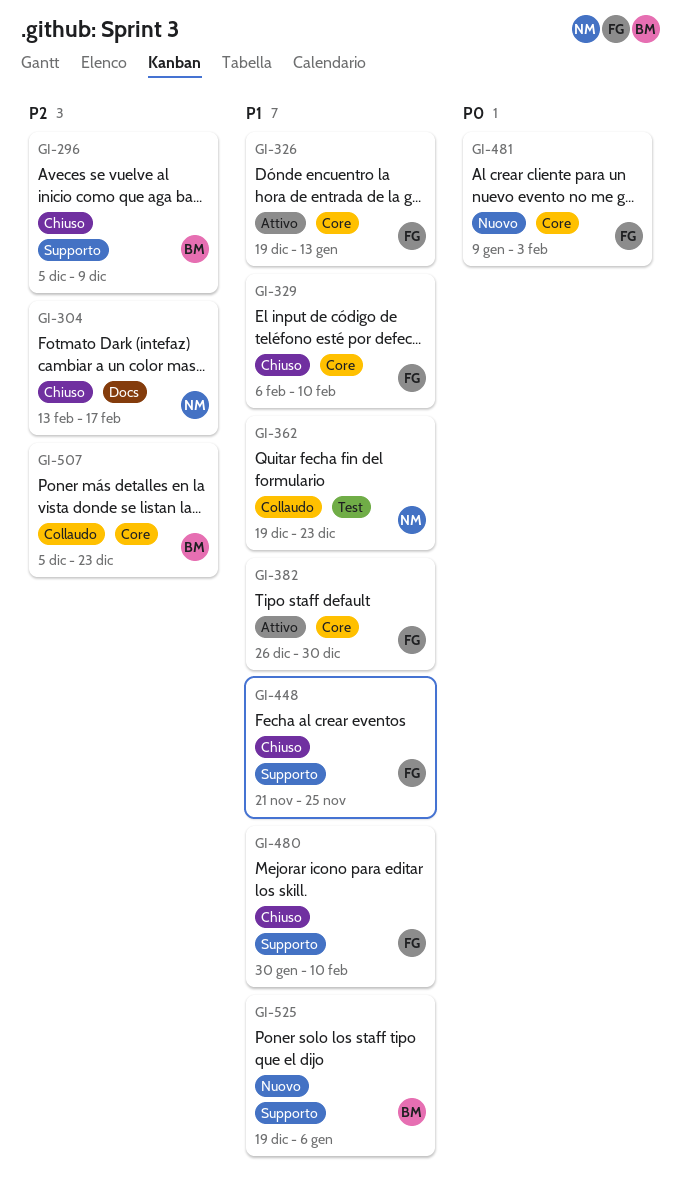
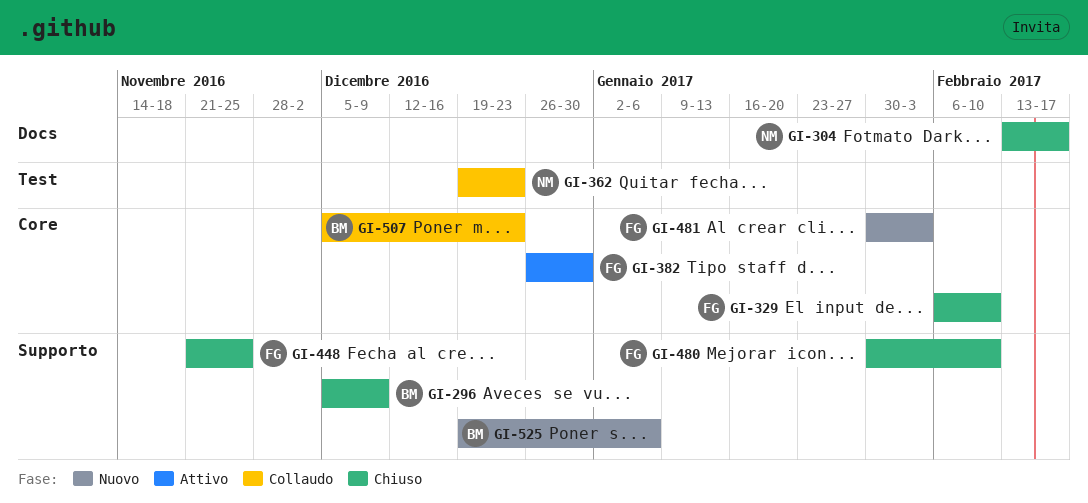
GI-326: present -> none
GI-481, start: Jan 9 -> Jan 30

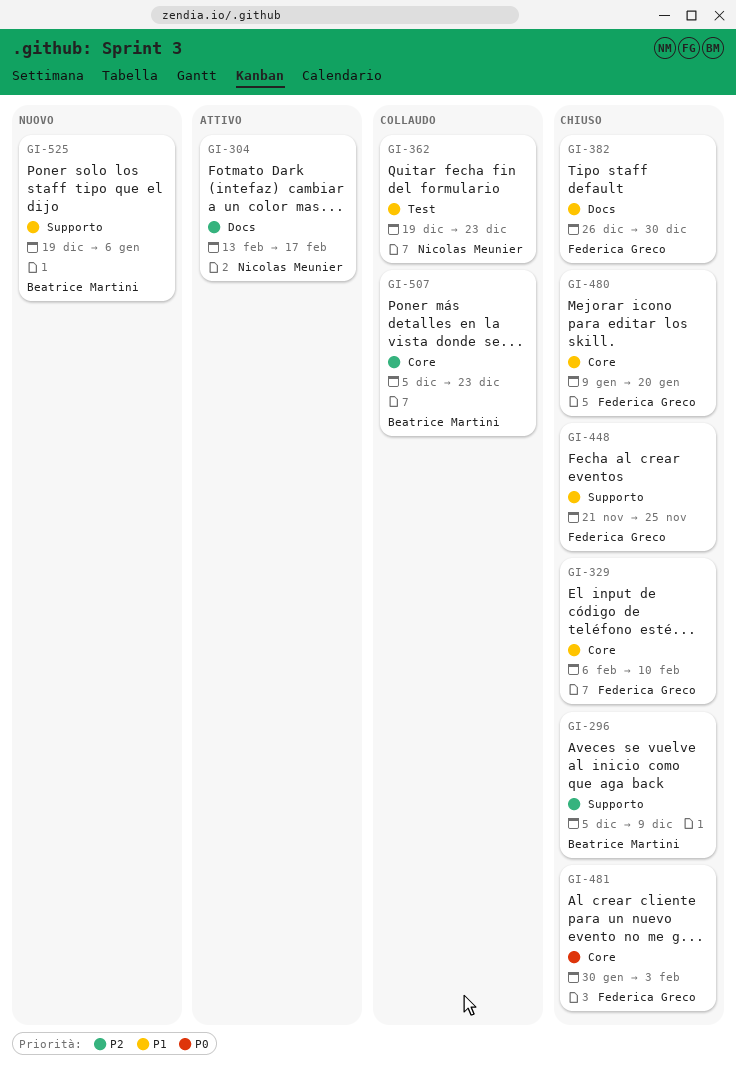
GI-304, status: Chiuso -> Attivo
GI-382, status: Attivo -> Chiuso
GI-382, label: Core -> Docs
GI-480, label: Supporto -> Core
GI-480, start: Jan 30 -> Jan 9
GI-480, due: Feb 10 -> Jan 20
GI-481, status: Nuovo -> Chiuso

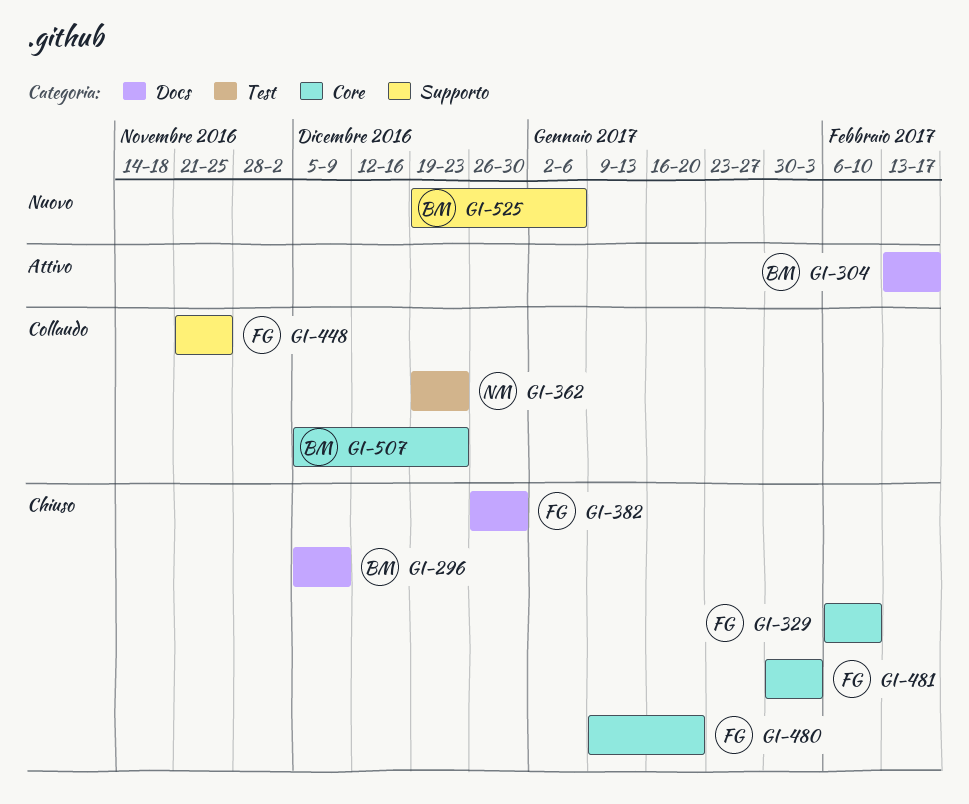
GI-296, label: Supporto -> Docs
GI-304, owner: Nicolas Meunier -> Beatrice Martini
GI-448, status: Chiuso -> Collaudo

